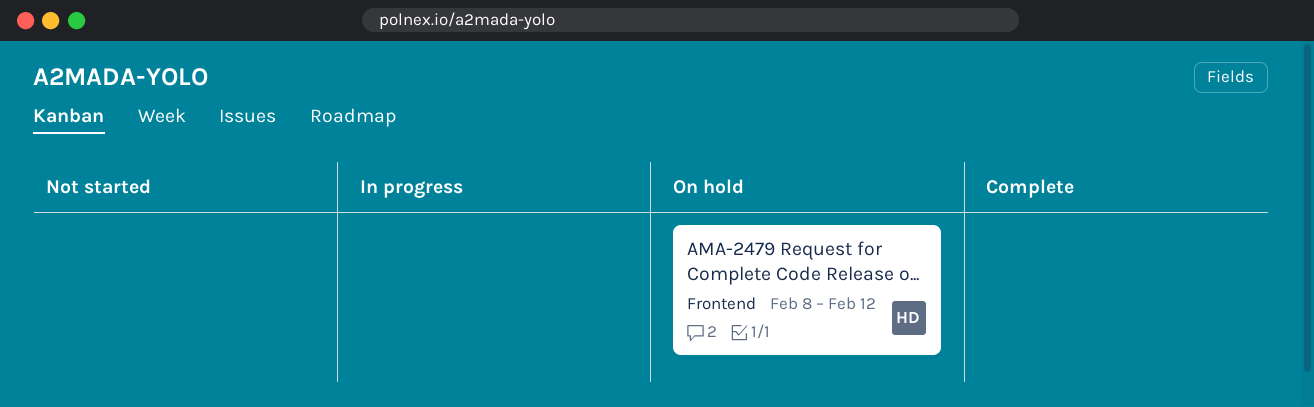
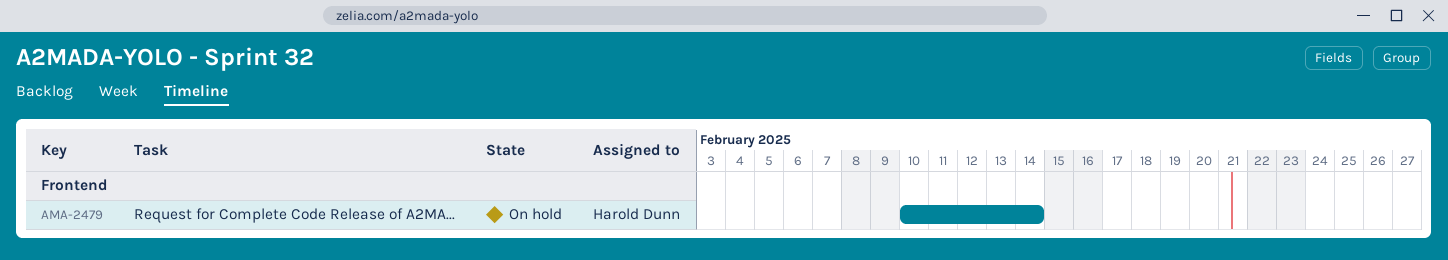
AMA-2479, start: Feb 8 -> Feb 10
AMA-2479, due: Feb 12 -> Feb 14

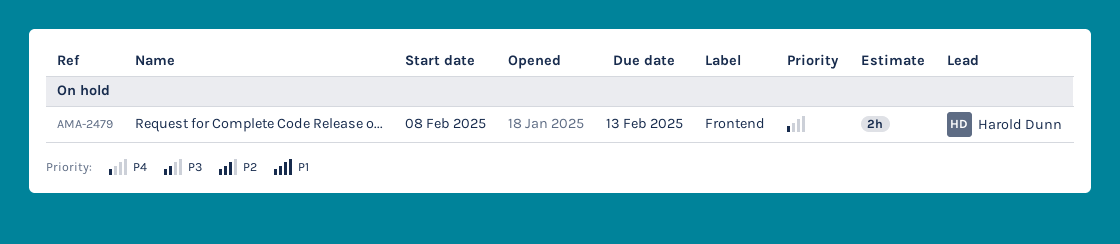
AMA-2479, start: Feb 10 -> Feb 8
AMA-2479, due: Feb 14 -> Feb 13

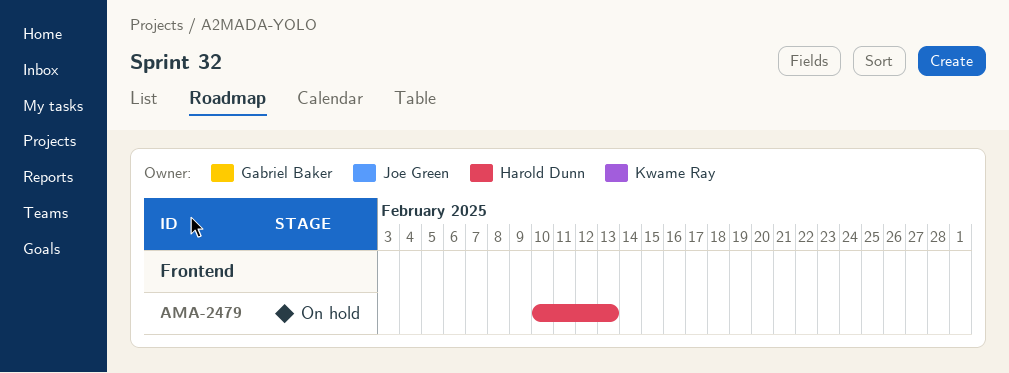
AMA-2479, start: Feb 8 -> Feb 10

